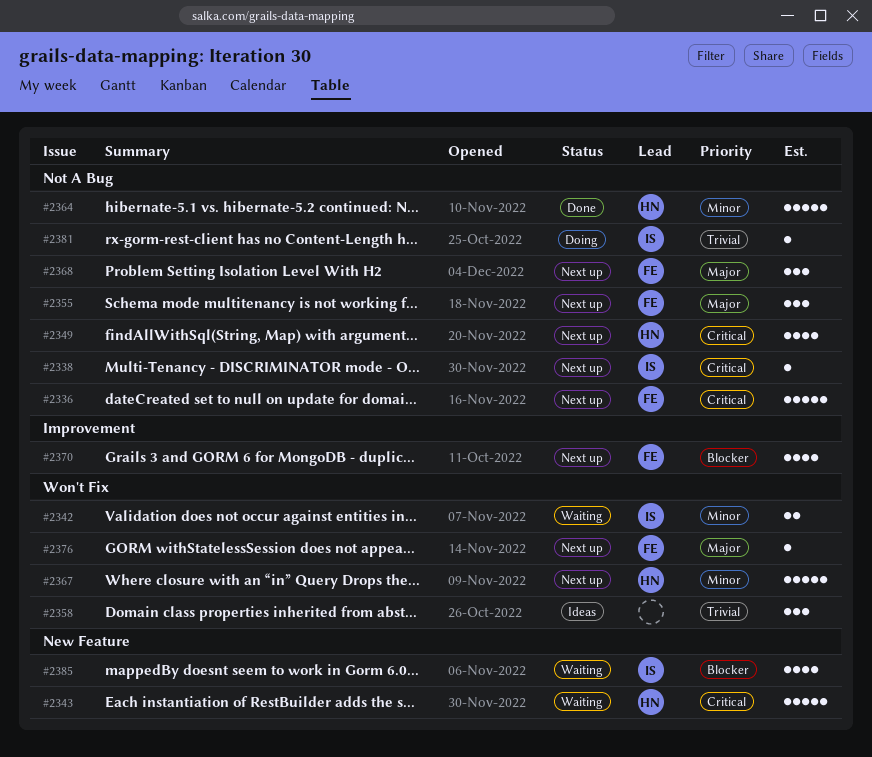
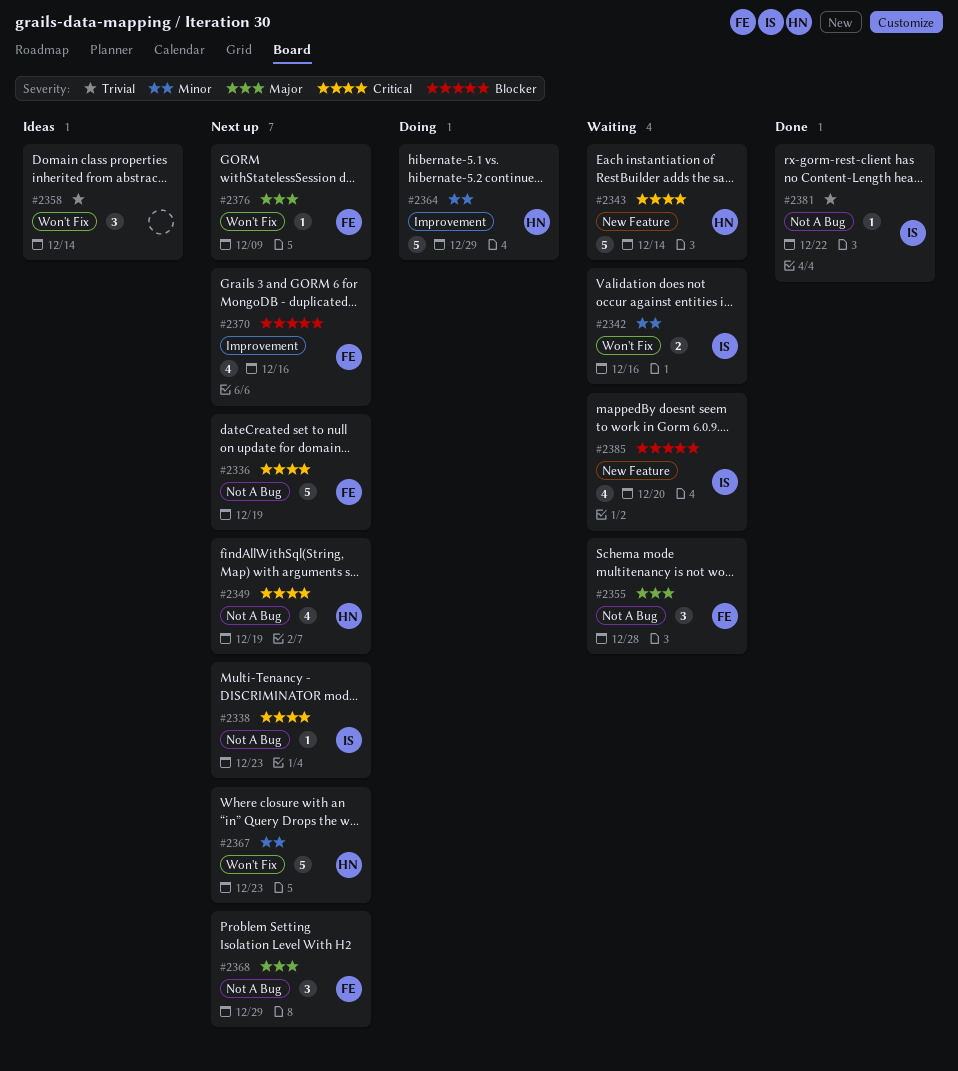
#2355, status: Next up -> Waiting
#2364, status: Done -> Doing
#2364, label: Not A Bug -> Improvement
#2381, status: Doing -> Done

